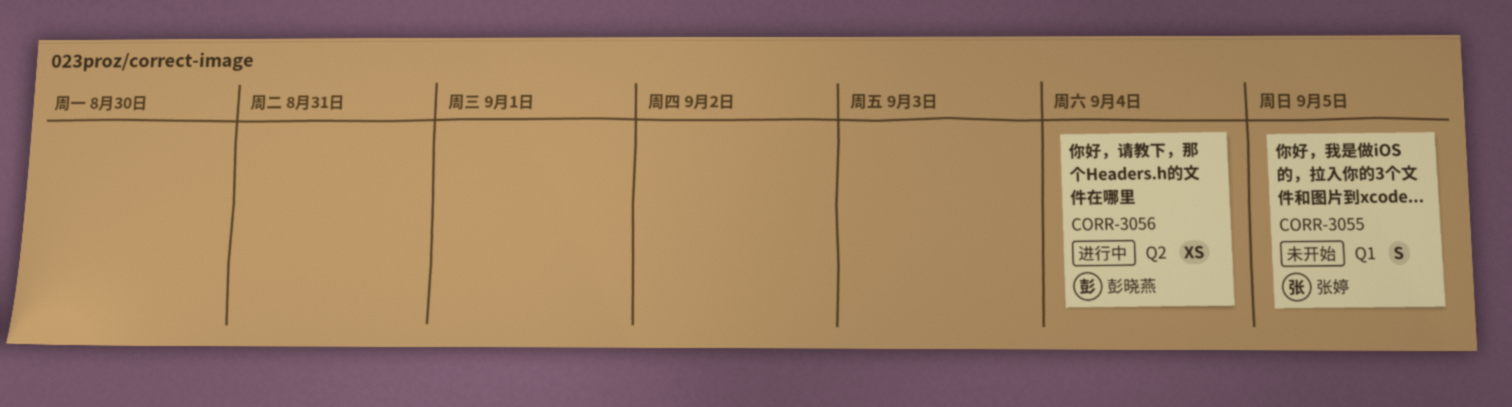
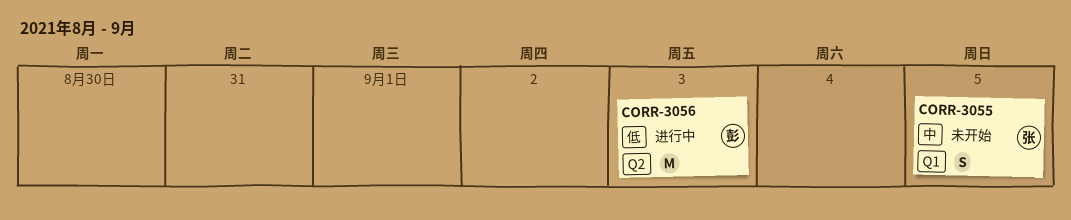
CORR-3056, estimate: XS -> M
CORR-3056, due: Sep 4 -> Sep 3

